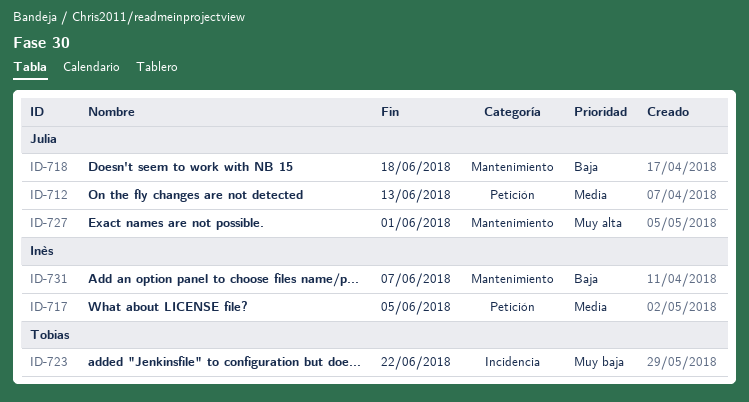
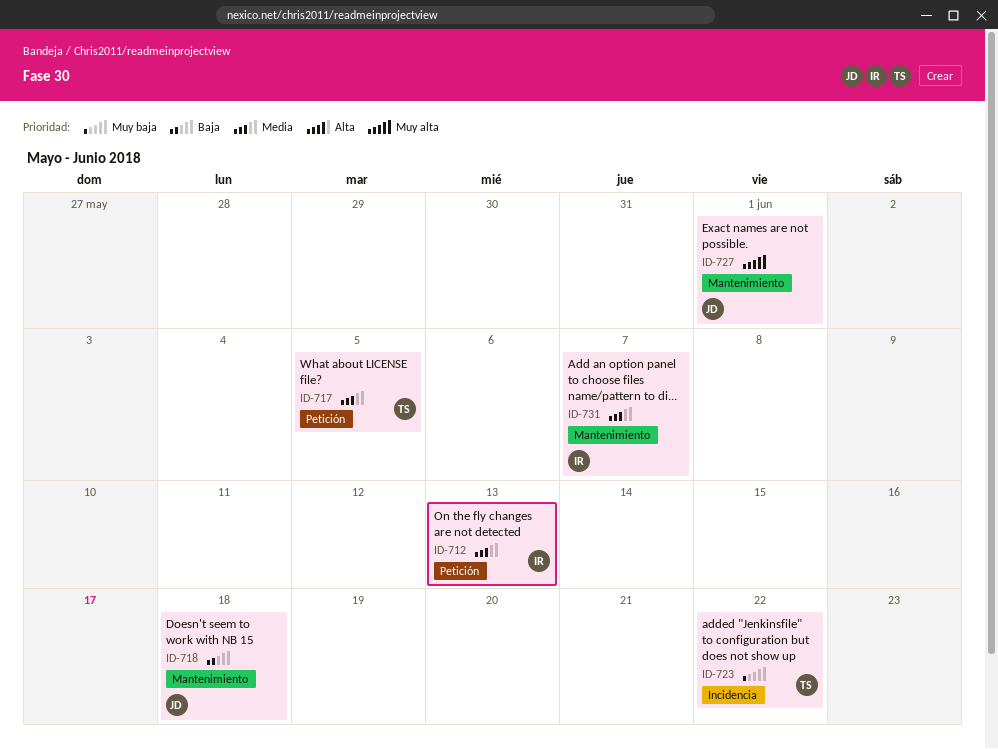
ID-712, owner: Julia -> Inès
ID-717, owner: Inès -> Tobias
ID-731, priority: Baja -> Media

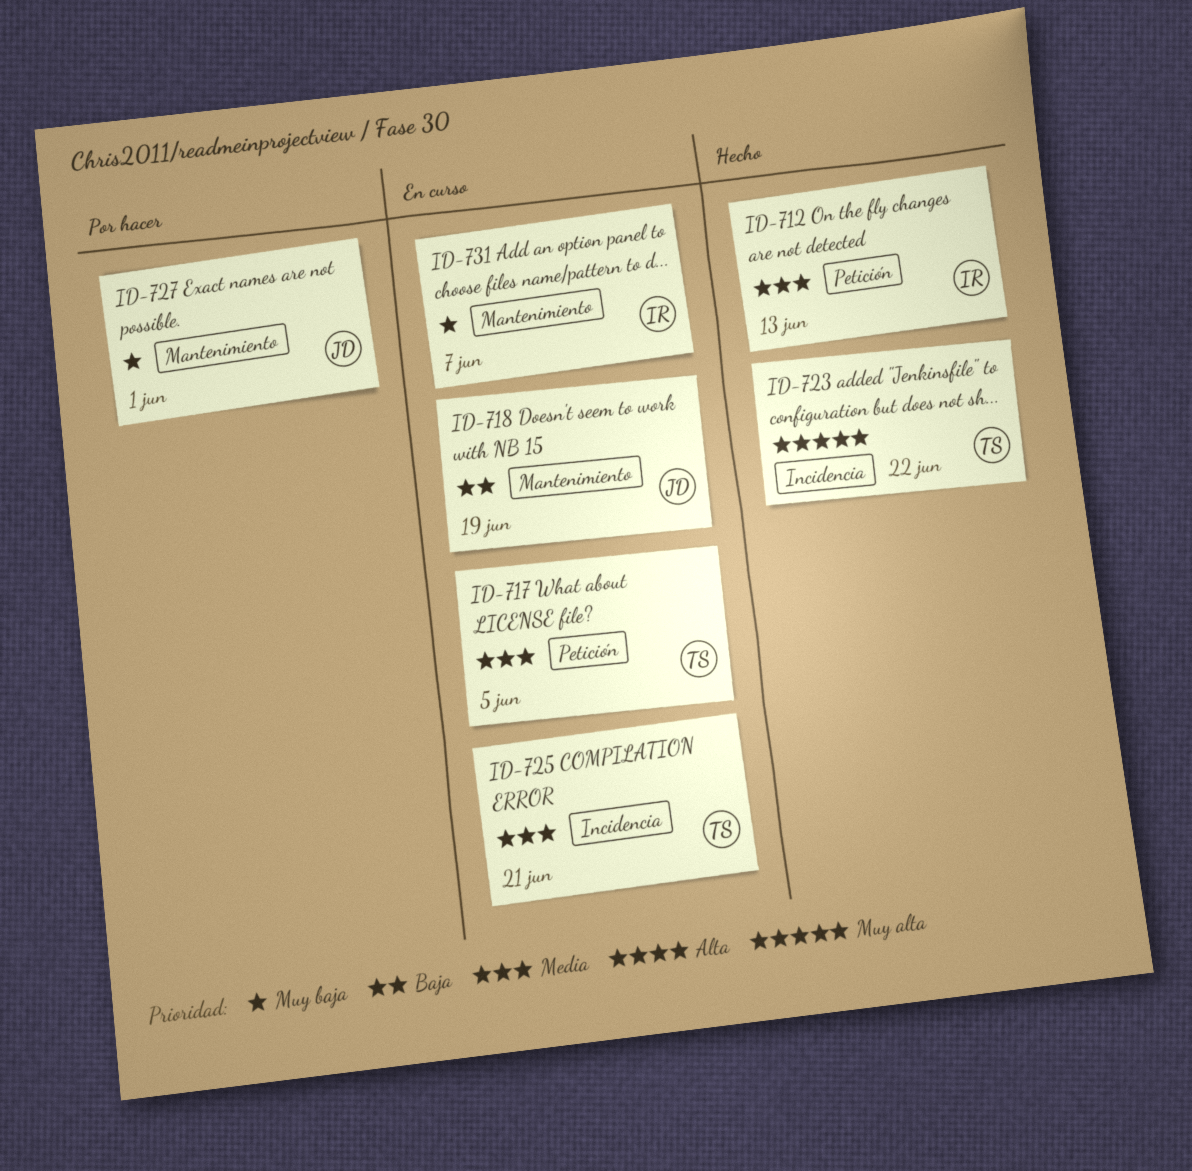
ID-718, due: Jun 18 -> Jun 19
ID-723, priority: Muy baja -> Muy alta
ID-725: none -> present
ID-727, priority: Muy alta -> Muy baja
ID-731, priority: Media -> Muy baja

